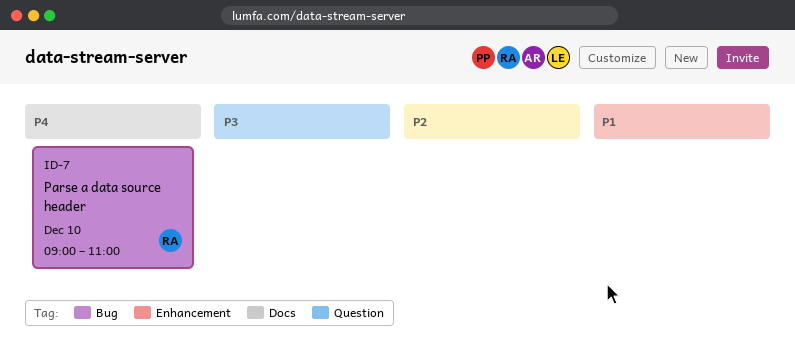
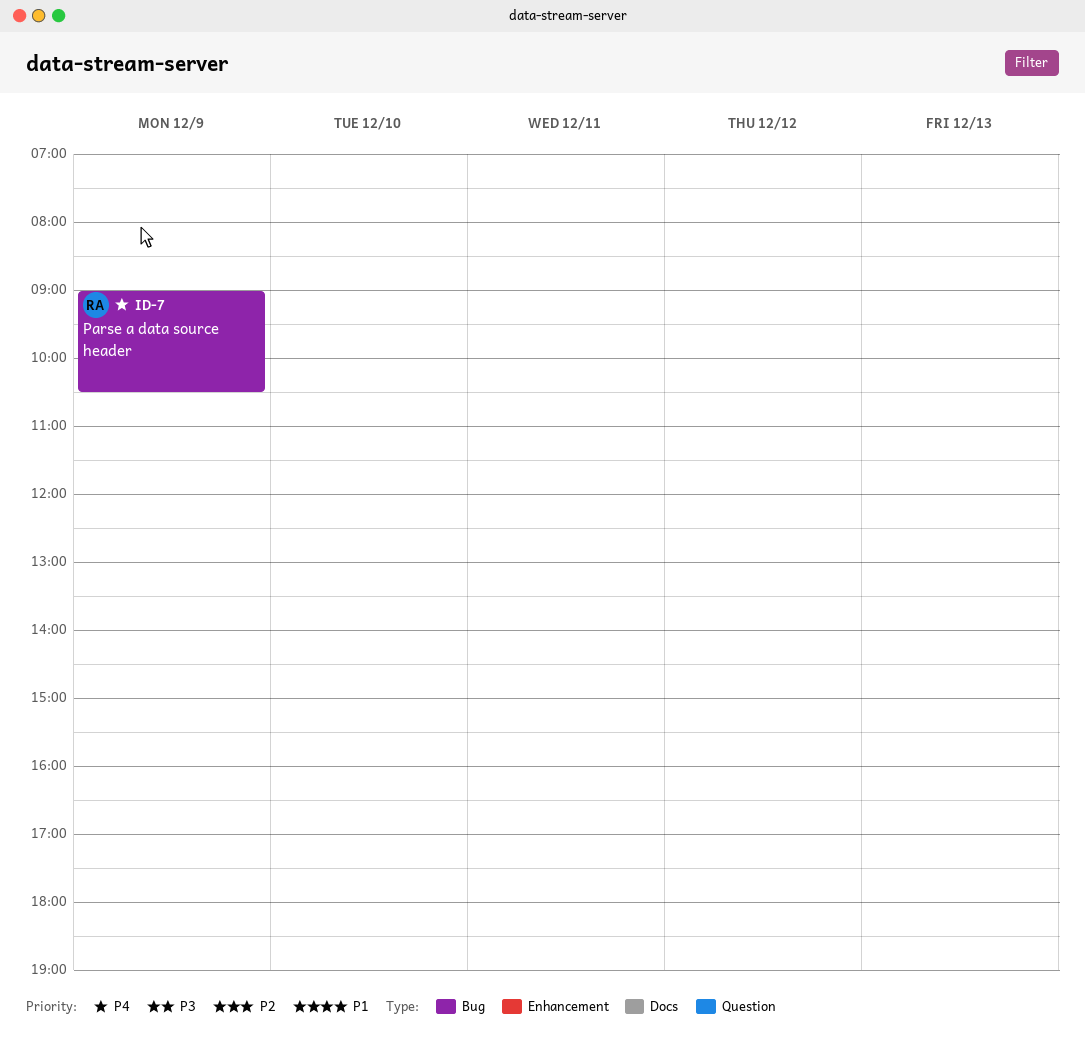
ID-7, day: Dec 10 -> Dec 9
ID-7, ends: 11:00 -> 10:30

